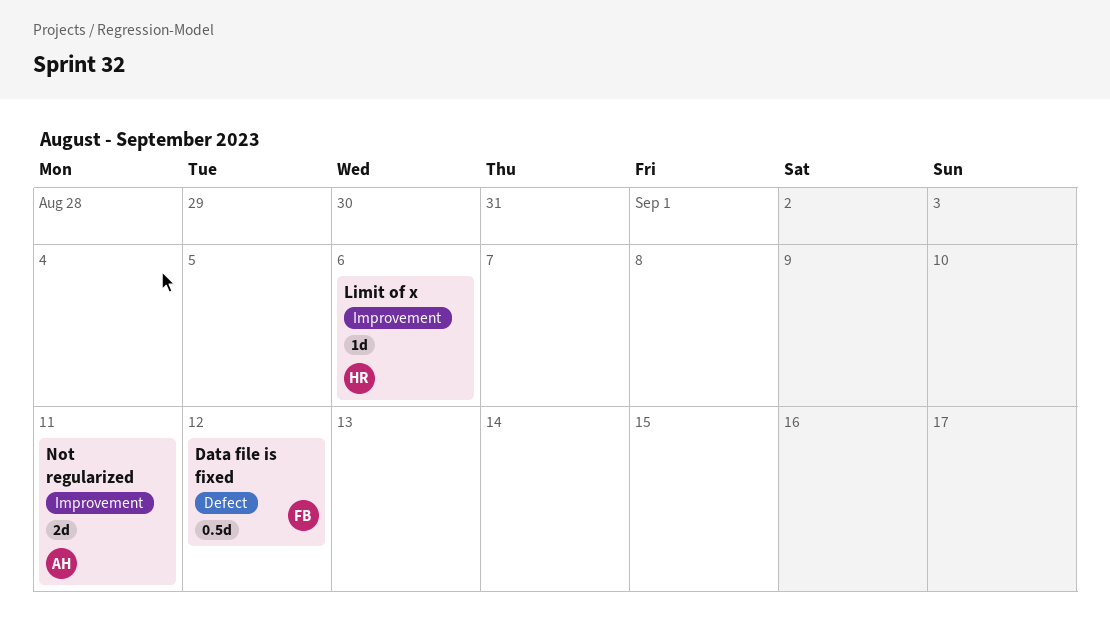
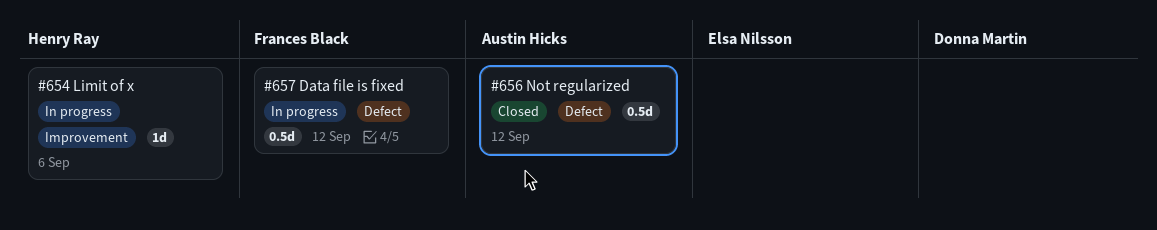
Not regularized, label: Improvement -> Defect
Not regularized, estimate: 2d -> 0.5d
Not regularized, due: Sep 11 -> Sep 12

